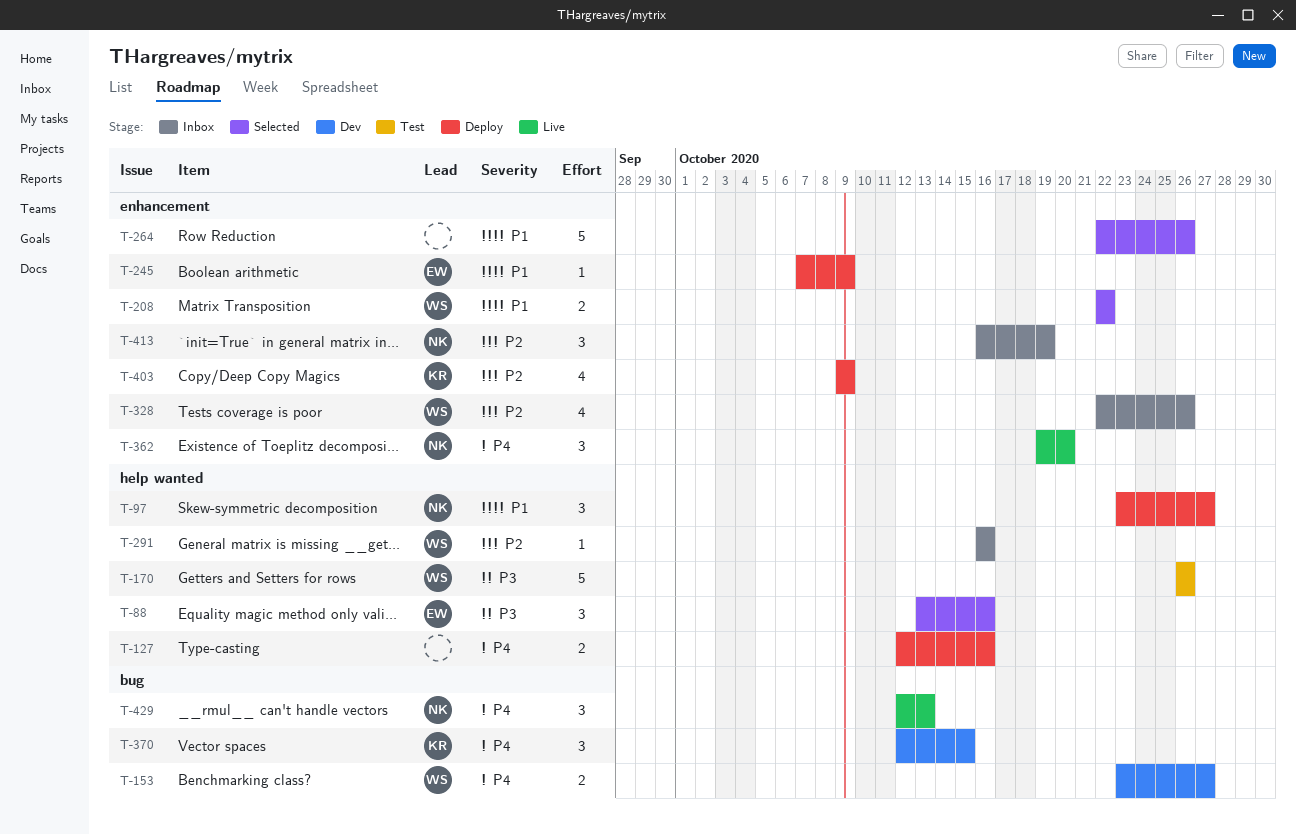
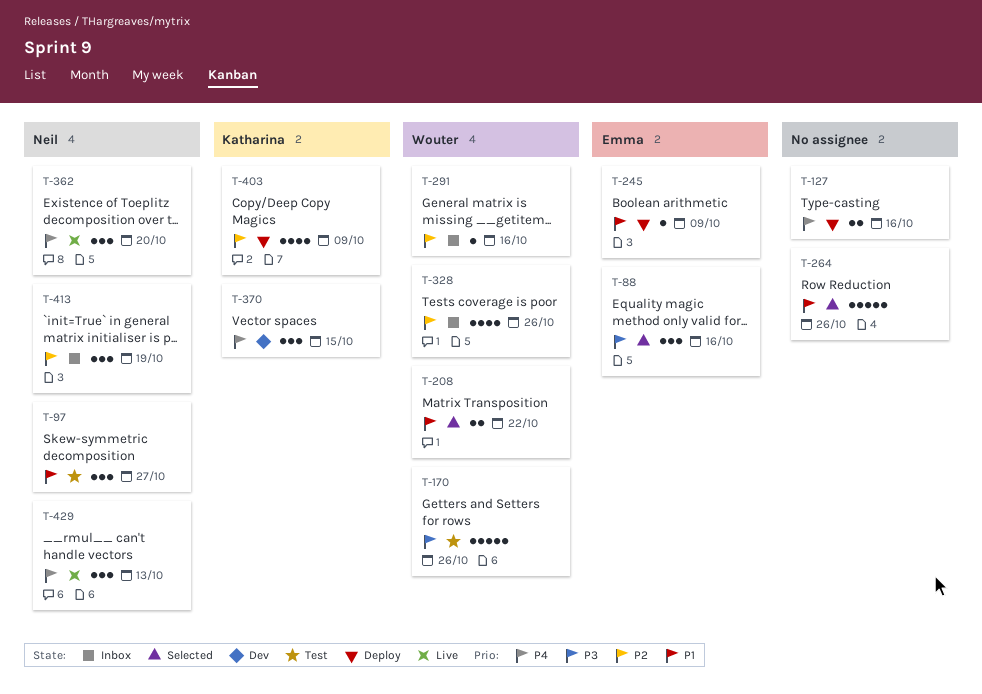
T-97, status: Deploy -> Test
T-153: present -> none

